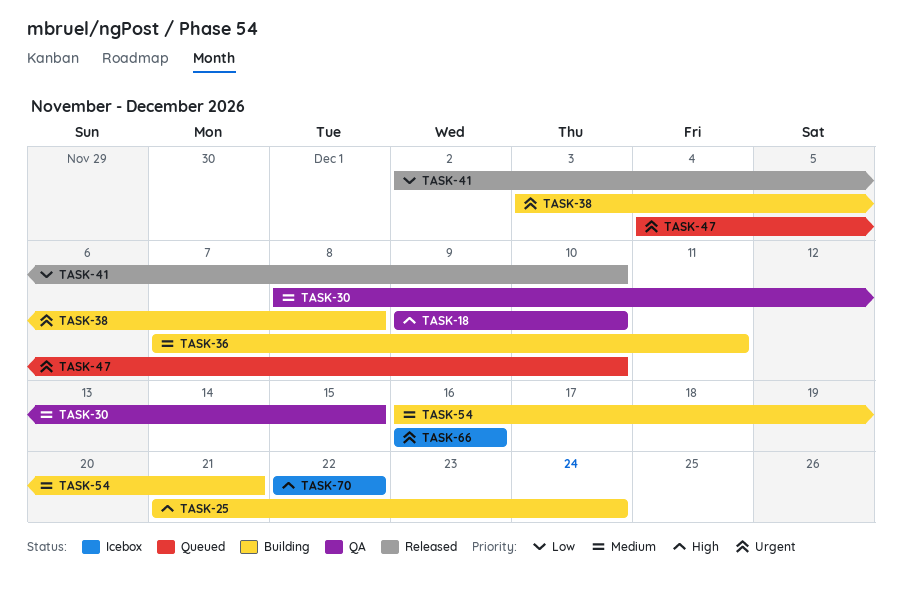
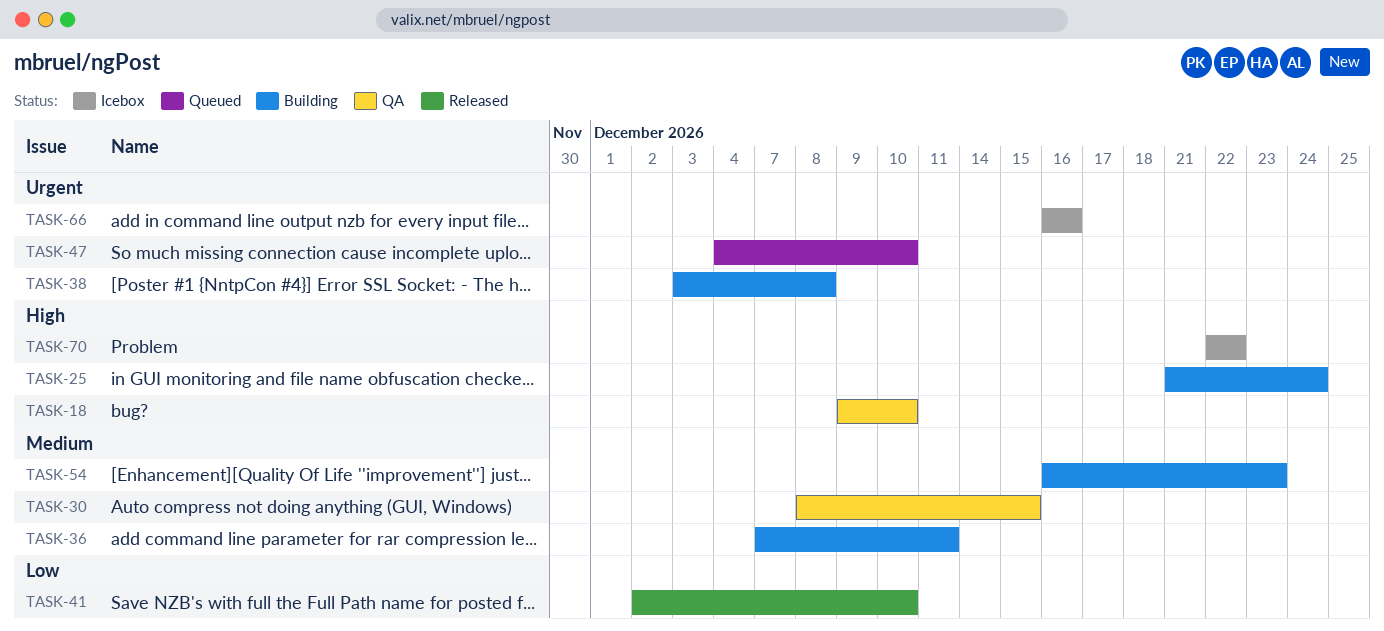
TASK-54, due: Dec 21 -> Dec 23

